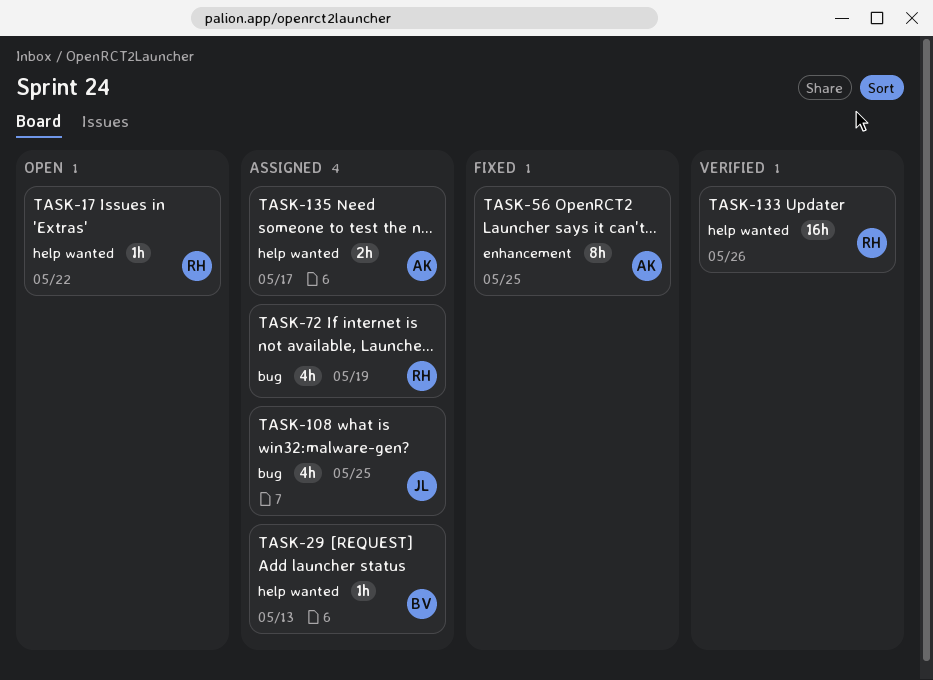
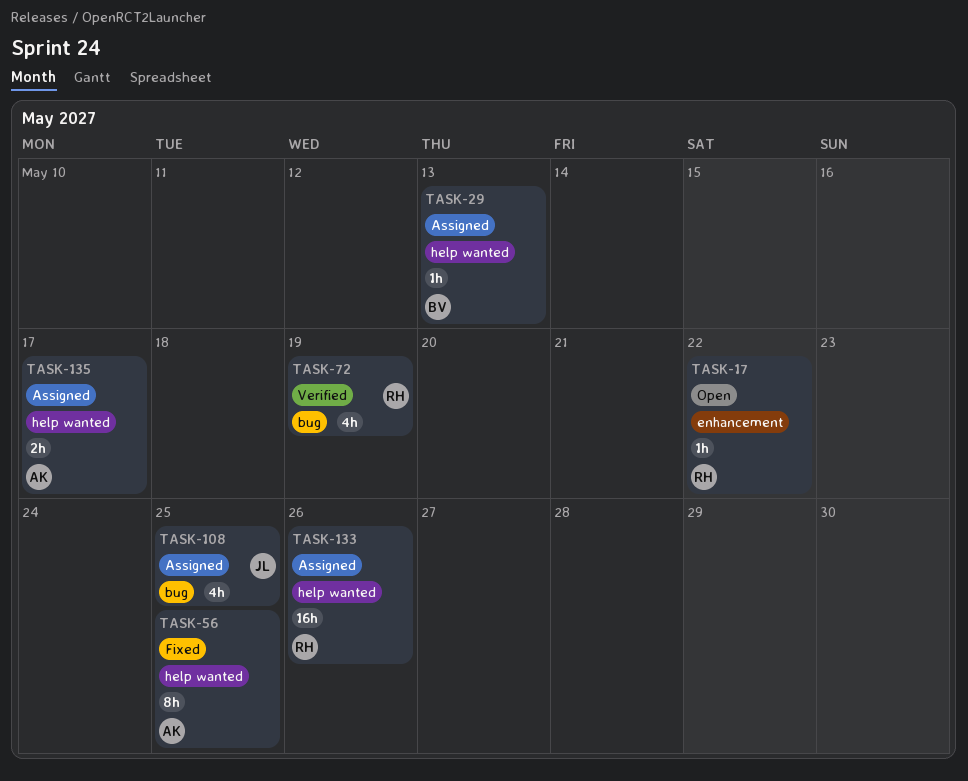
TASK-17, label: help wanted -> enhancement
TASK-56, label: enhancement -> help wanted
TASK-72, status: Assigned -> Verified
TASK-133, status: Verified -> Assigned

